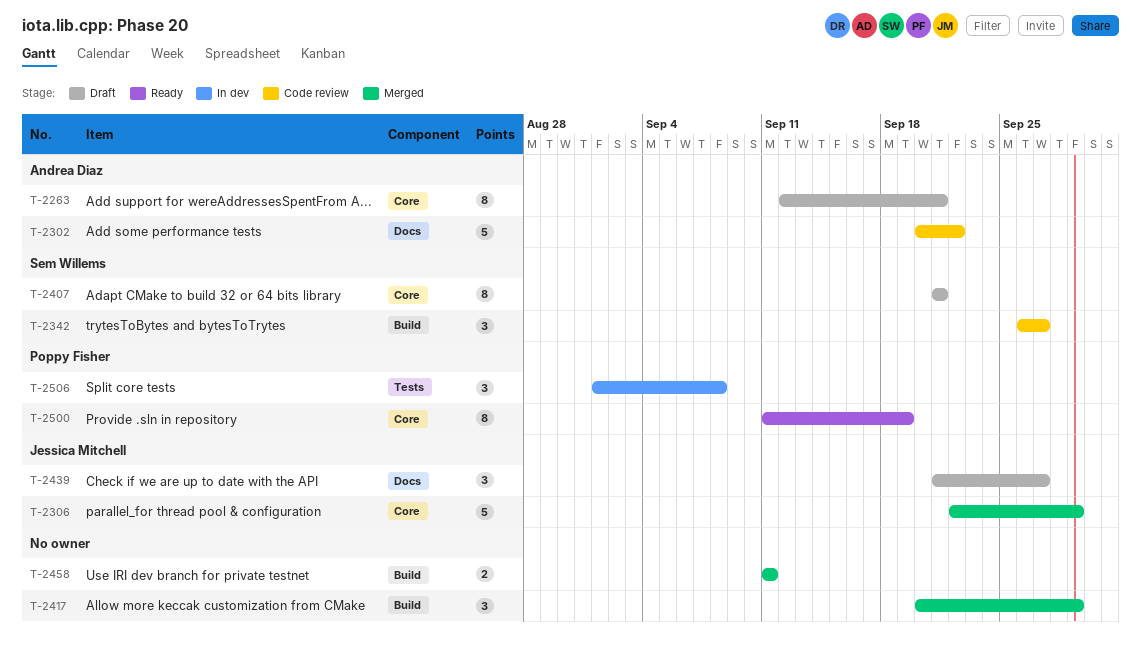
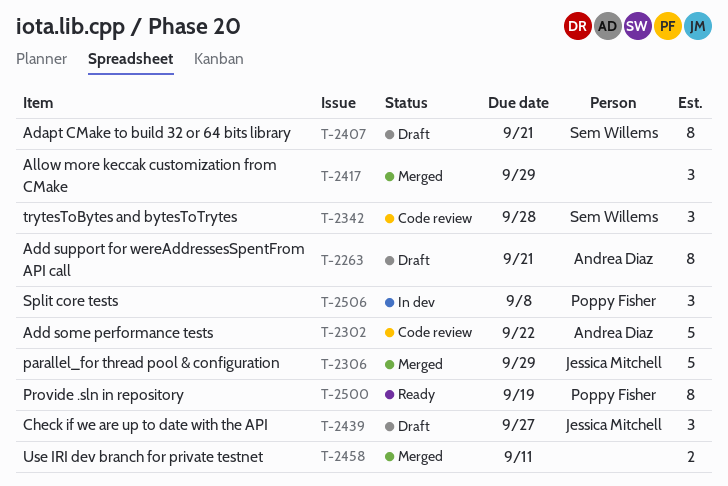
T-2342, due: Sep 27 -> Sep 28

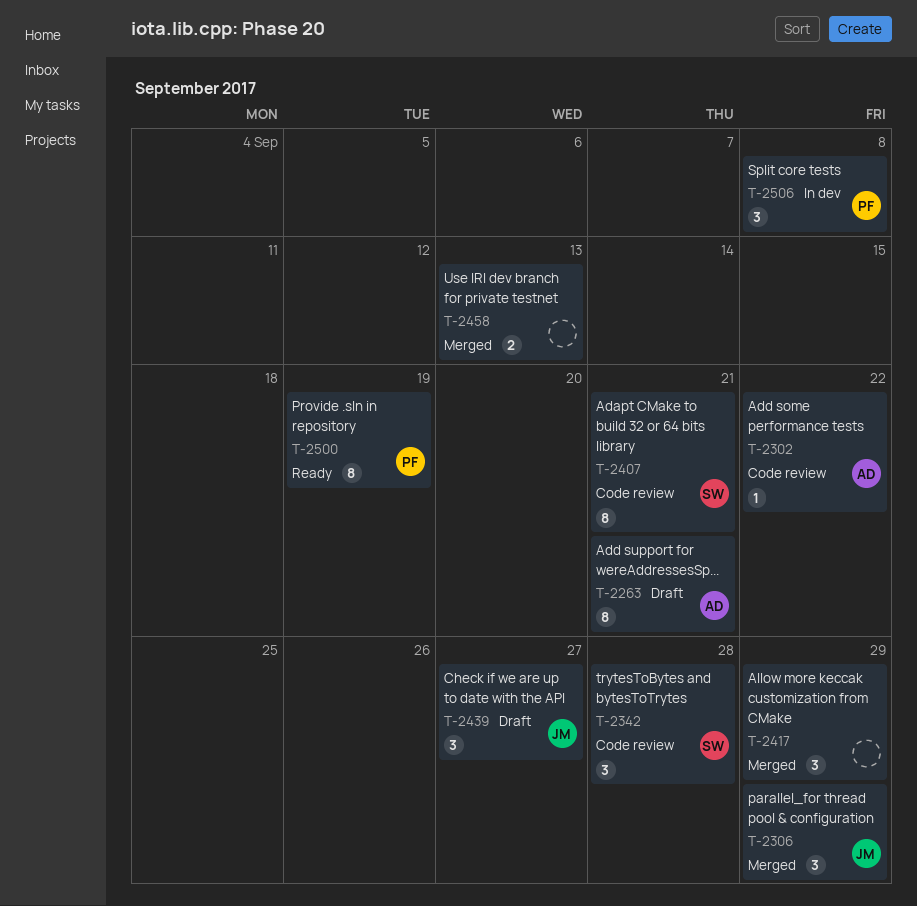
T-2302, estimate: 5 -> 1
T-2306, estimate: 5 -> 3
T-2407, status: Draft -> Code review
T-2458, due: Sep 11 -> Sep 13

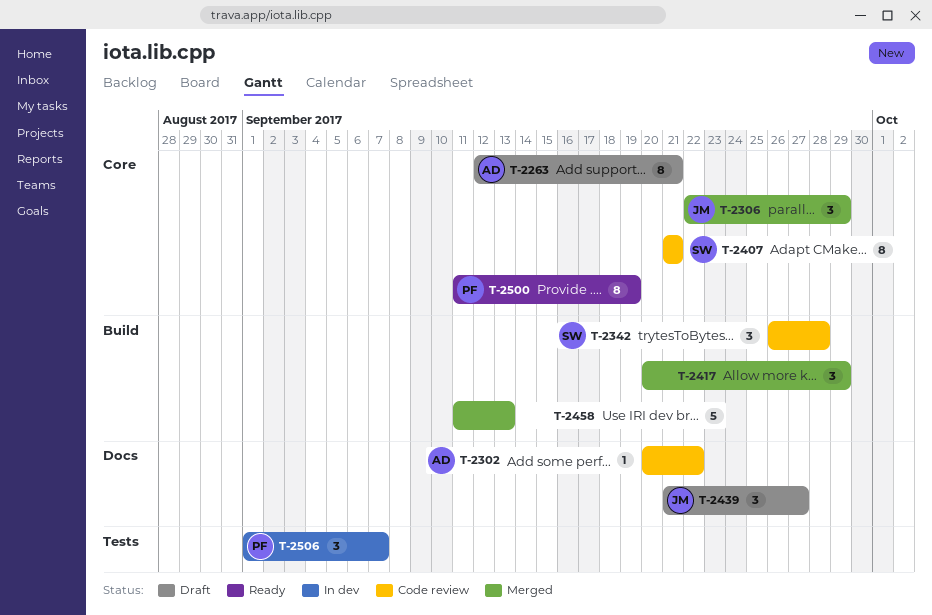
T-2458, estimate: 2 -> 5
T-2506, due: Sep 8 -> Sep 7

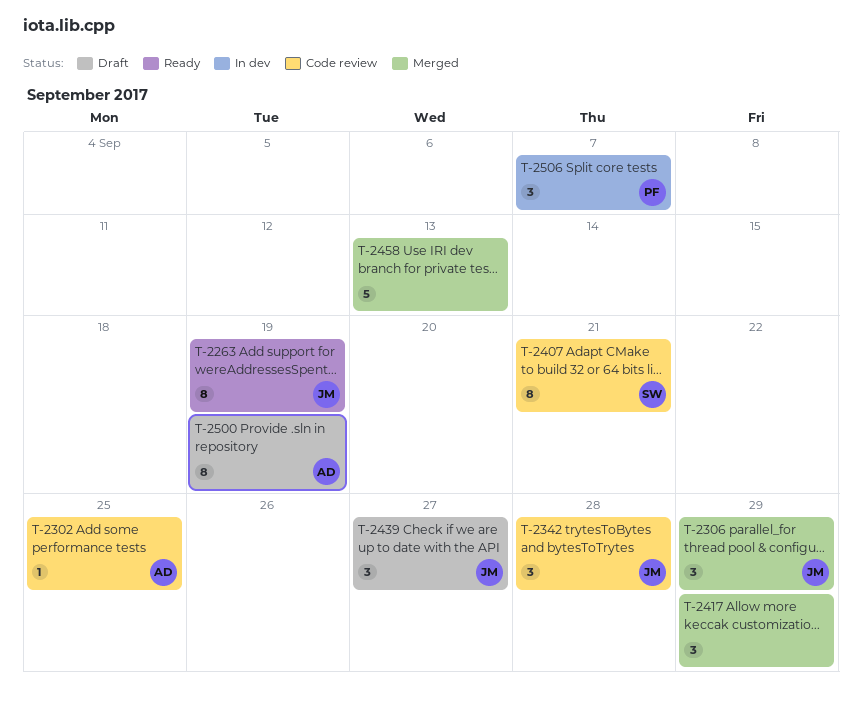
T-2263, status: Draft -> Ready
T-2263, owner: AD -> JM
T-2263, due: Sep 21 -> Sep 19
T-2302, due: Sep 22 -> Sep 25
T-2342, owner: SW -> JM
T-2500, status: Ready -> Draft
T-2500, owner: PF -> AD

